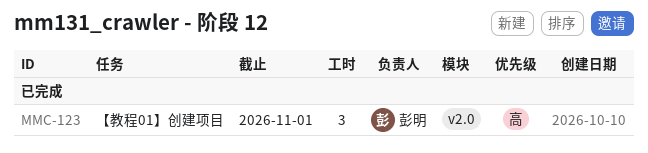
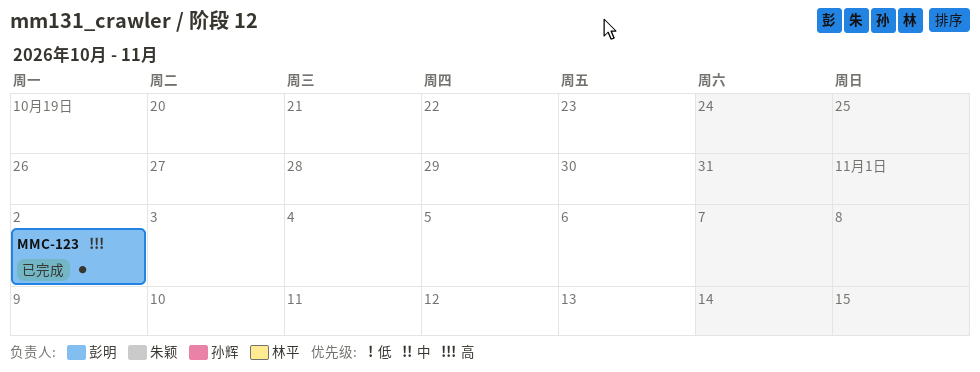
MMC-123, estimate: 3 -> 1
MMC-123, due: Nov 1 -> Nov 2

